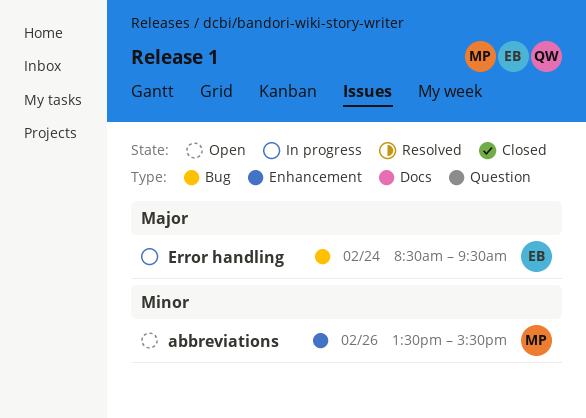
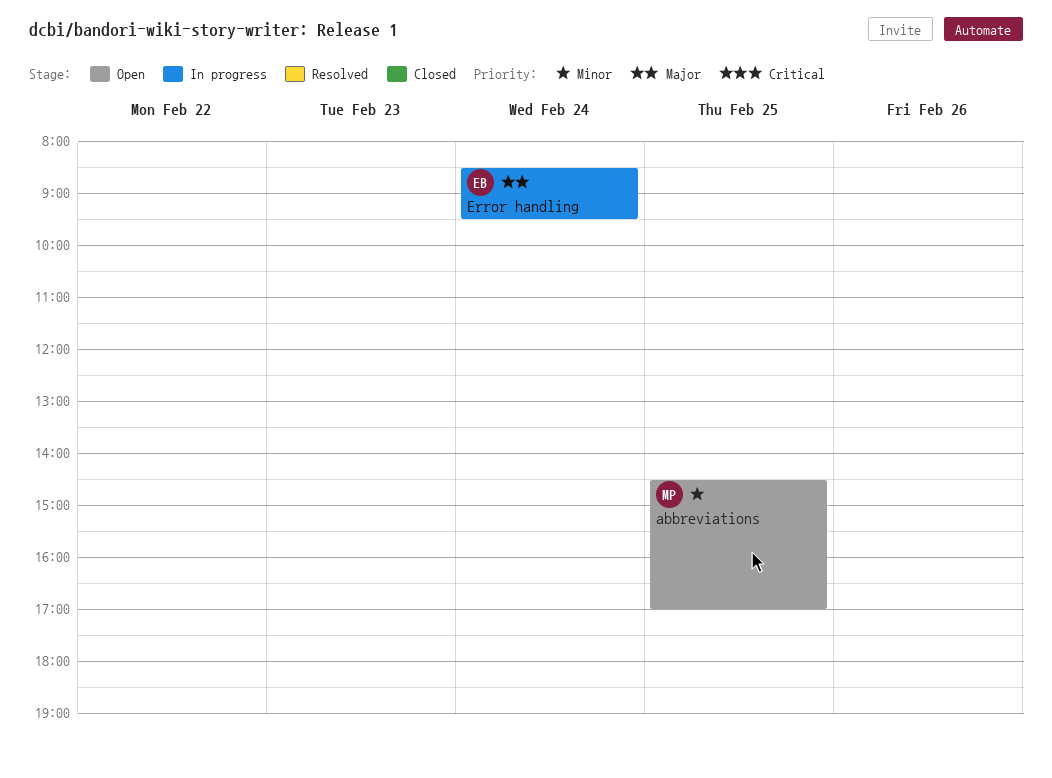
abbreviations, day: Feb 26 -> Feb 25
abbreviations, begins: 13:30 -> 14:30
abbreviations, ends: 15:30 -> 17:00

